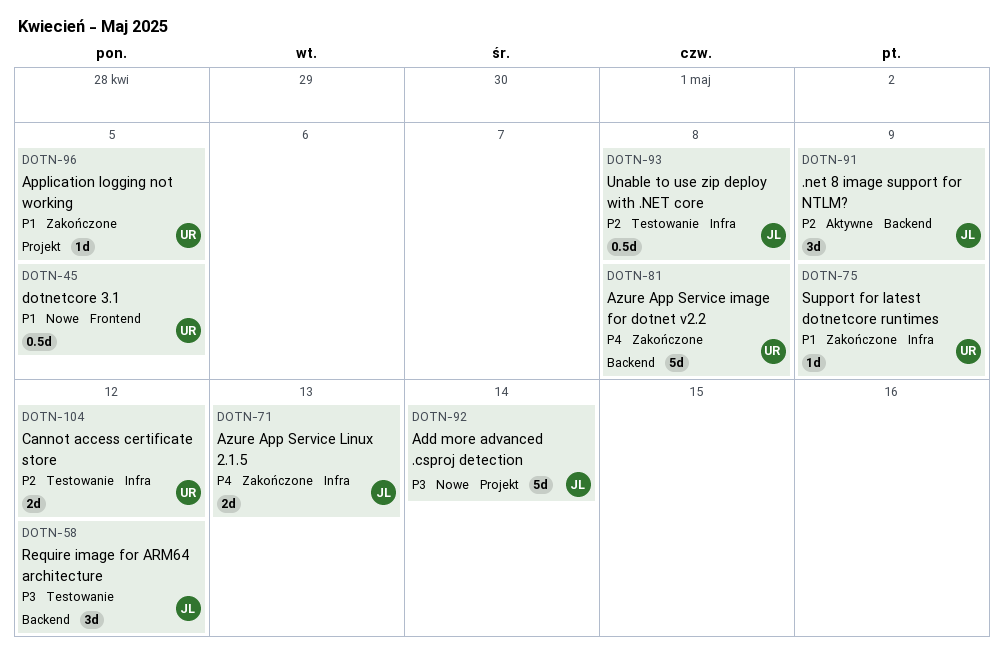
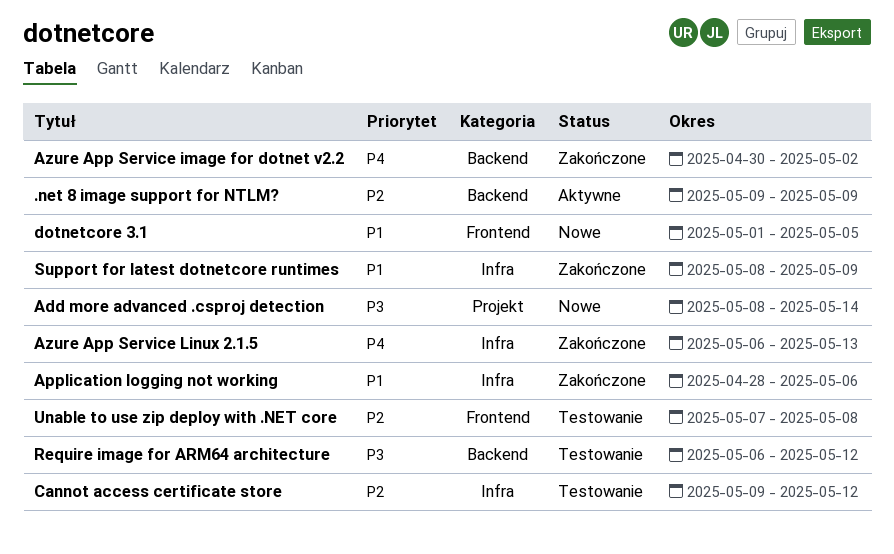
Application logging not working, label: Projekt -> Infra
Application logging not working, due: May 5 -> May 6
Azure App Service image for dotnet v2.2, due: May 8 -> May 2
Unable to use zip deploy with .NET core, label: Infra -> Frontend

